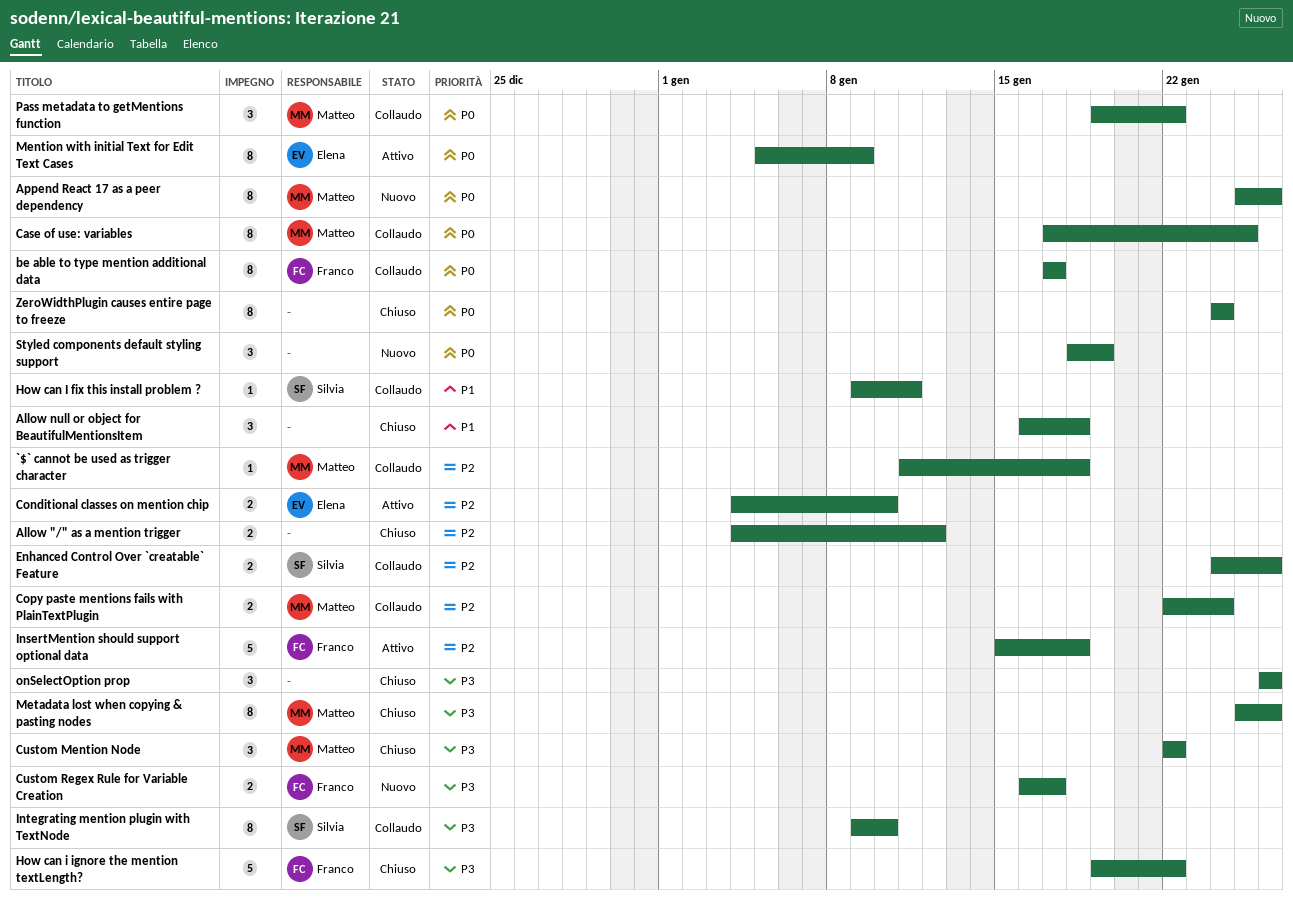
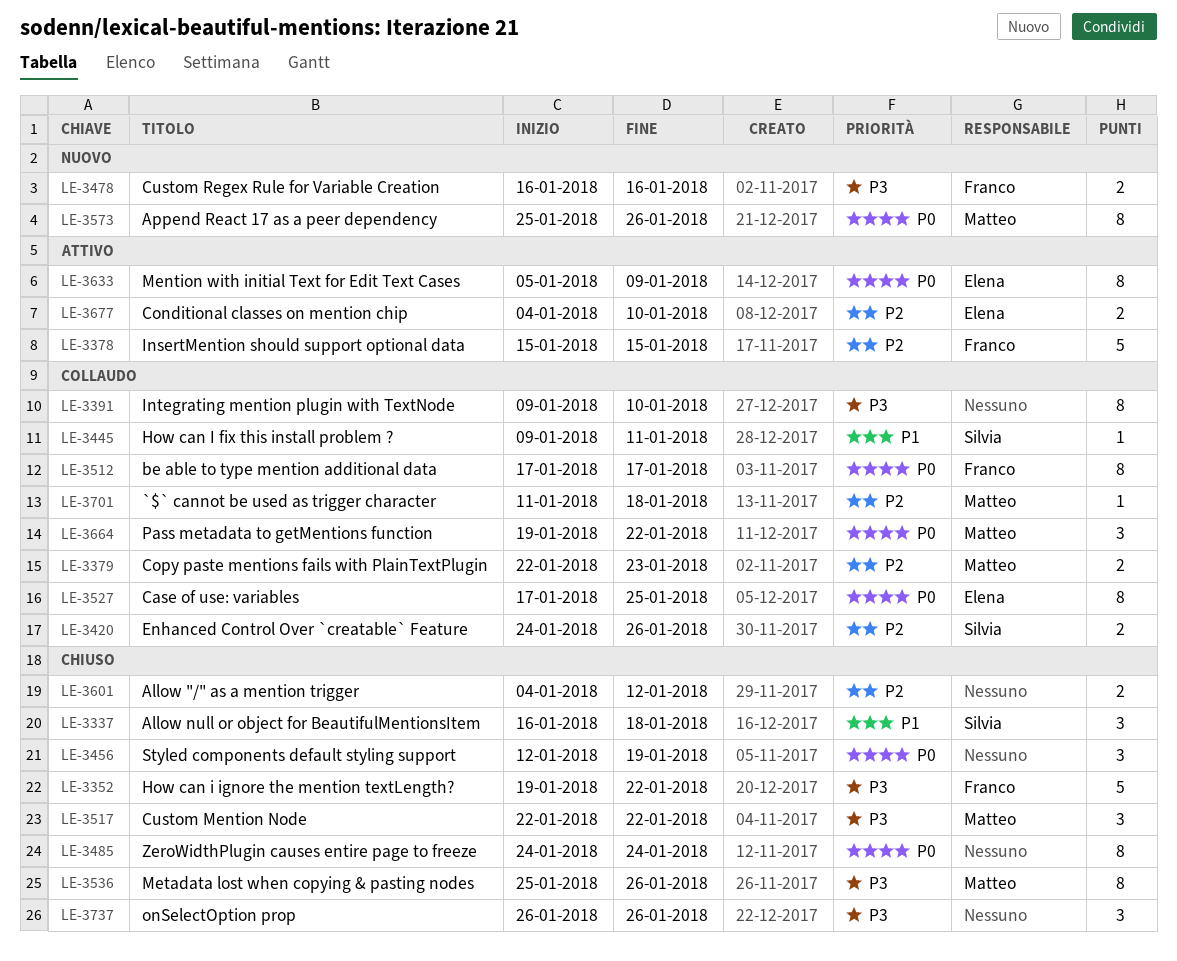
Allow null or object for BeautifulMentionsItem, owner: none -> Silvia
Case of use: variables, owner: Matteo -> Elena
Copy paste mentions fails with PlainTextPlugin, due: Jan 24 -> Jan 23
Custom Regex Rule for Variable Creation, due: Jan 17 -> Jan 16
InsertMention should support optional data, due: Jan 18 -> Jan 15
Integrating mention plugin with TextNode, owner: Silvia -> none
Styled components default styling support, status: Nuovo -> Chiuso
Styled components default styling support, start: Jan 18 -> Jan 12

